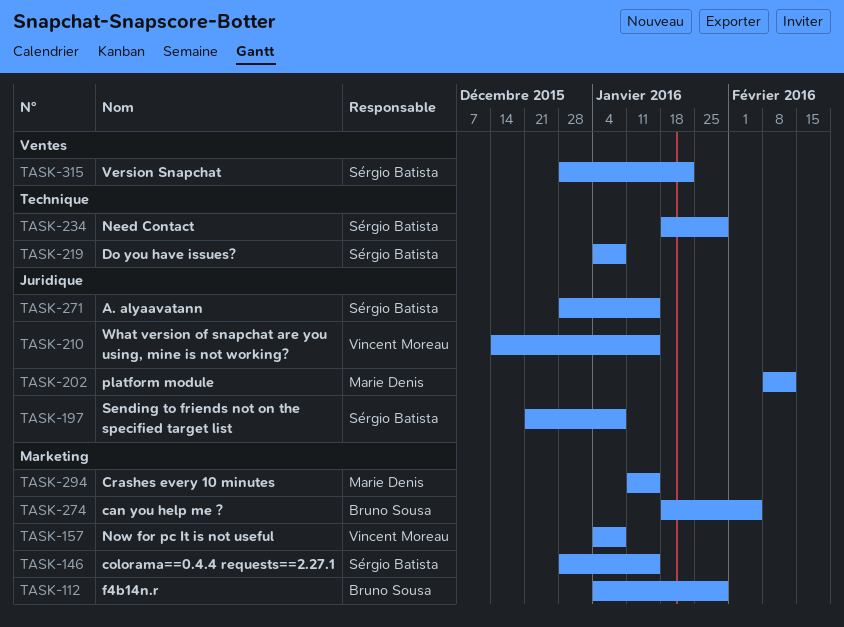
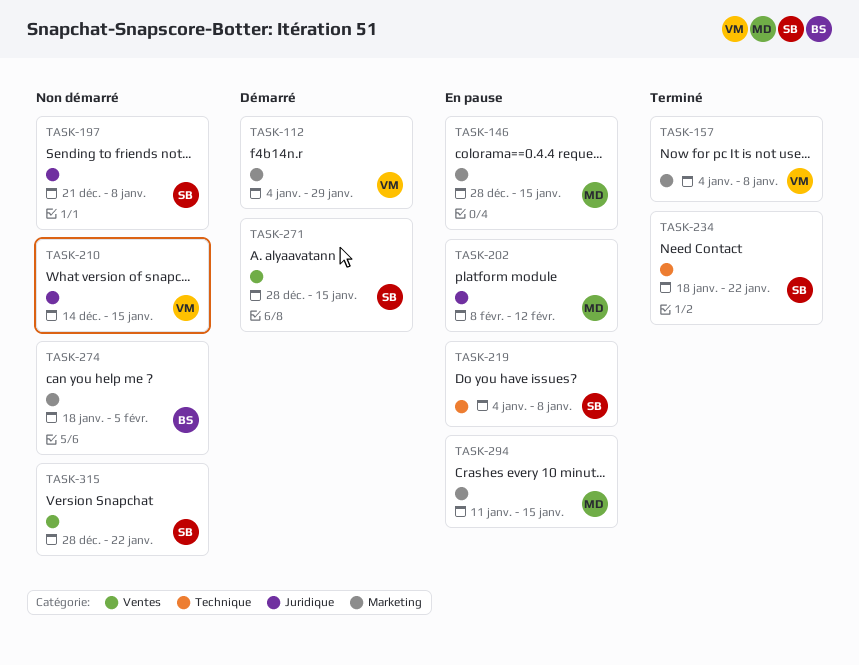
TASK-112, owner: Bruno Sousa -> Vincent Moreau
TASK-146, owner: Sérgio Batista -> Marie Denis
TASK-234, due: Jan 29 -> Jan 22
TASK-271, label: Juridique -> Ventes

